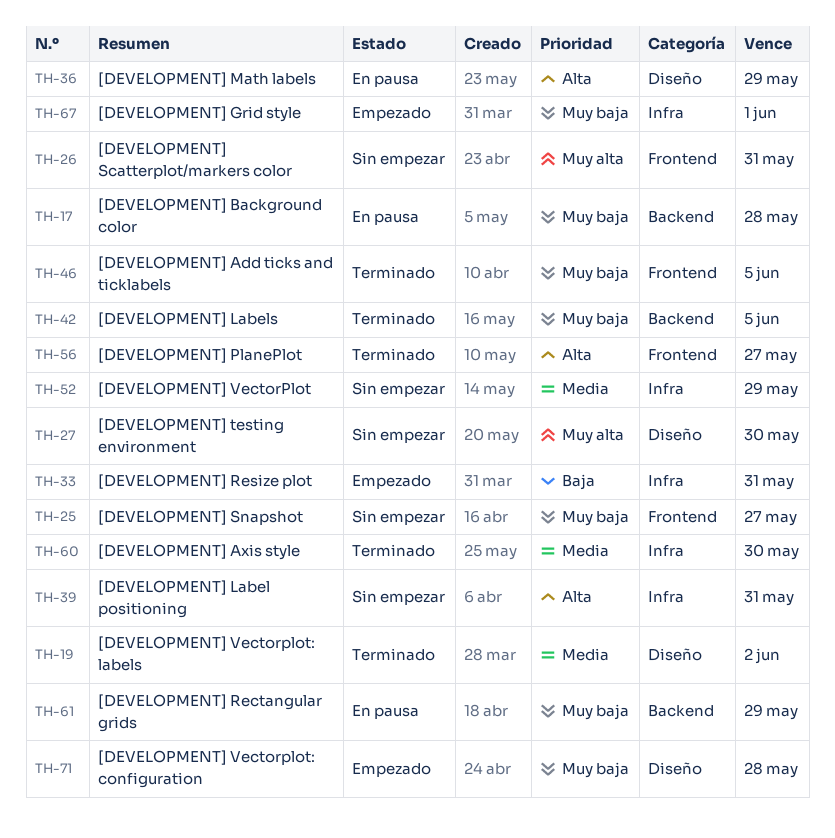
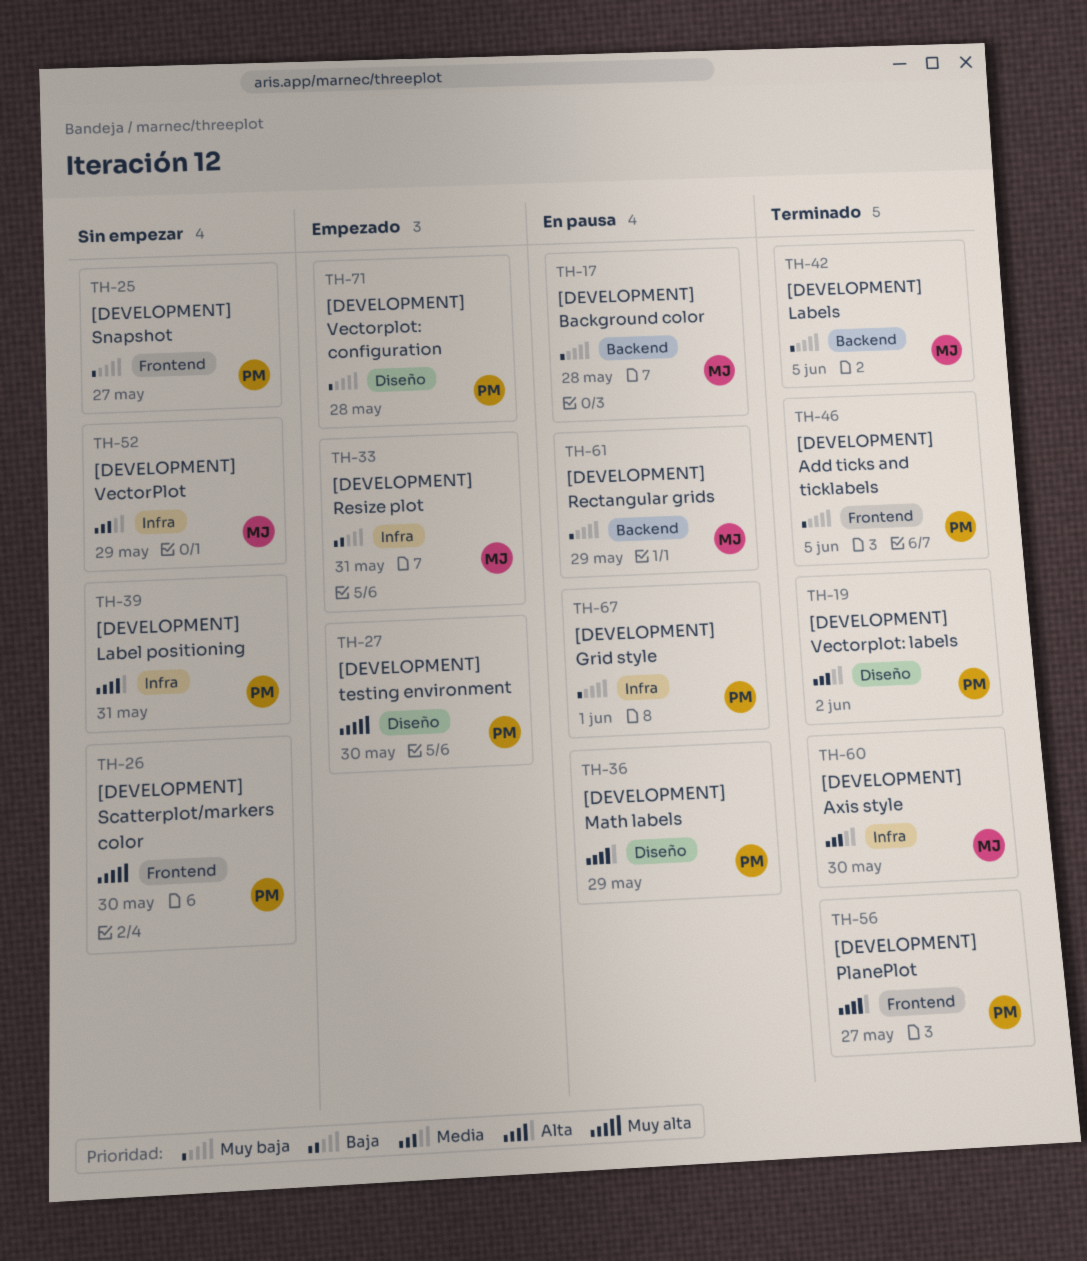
TH-26, due: May 31 -> May 30
TH-27, status: Sin empezar -> Empezado
TH-67, status: Empezado -> En pausa

